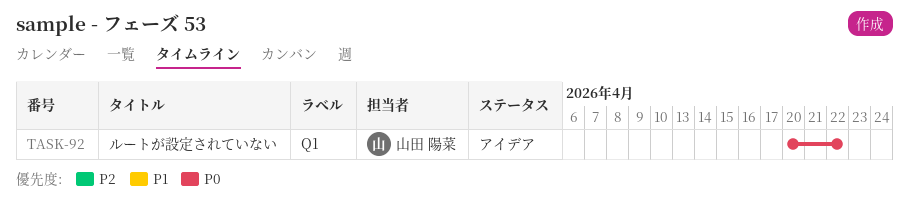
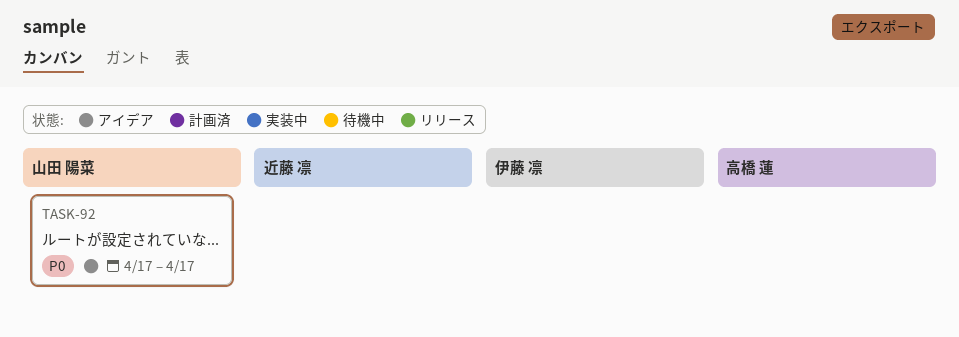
TASK-92, start: Apr 20 -> Apr 17
TASK-92, due: Apr 22 -> Apr 17

